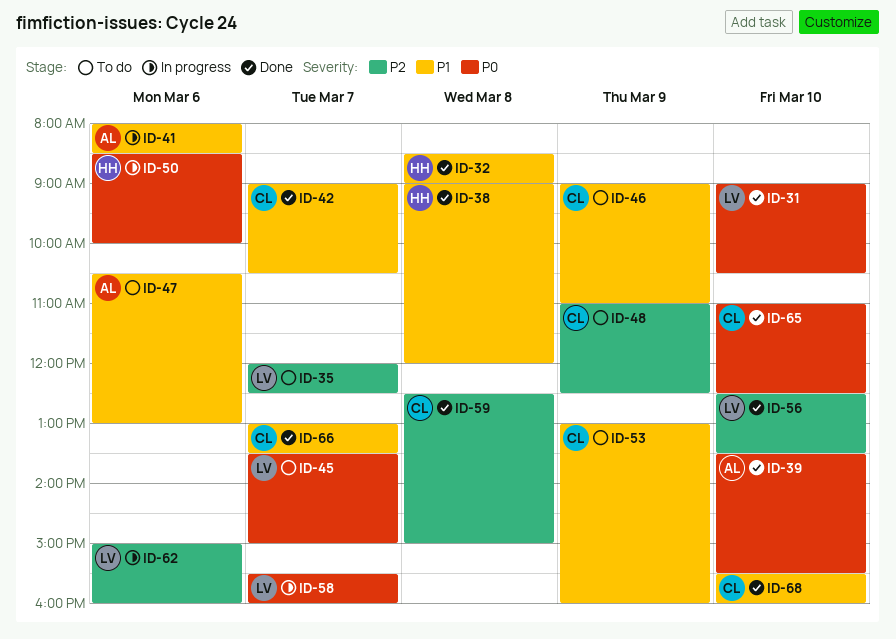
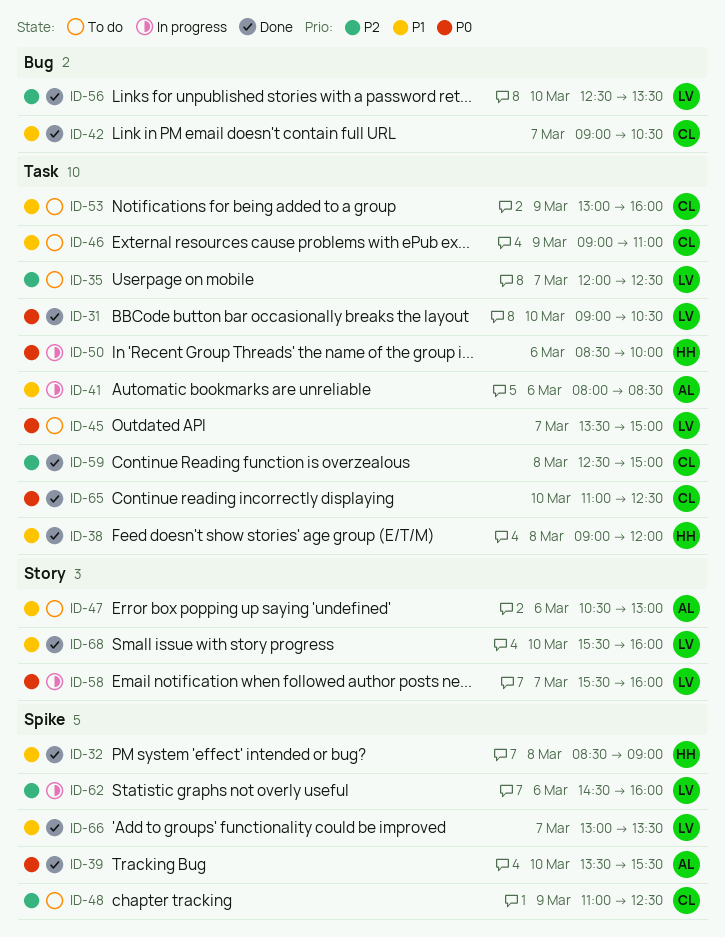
ID-62, begins: 15:00 -> 14:30
ID-66, owner: CL -> LV
ID-68, owner: CL -> LV

